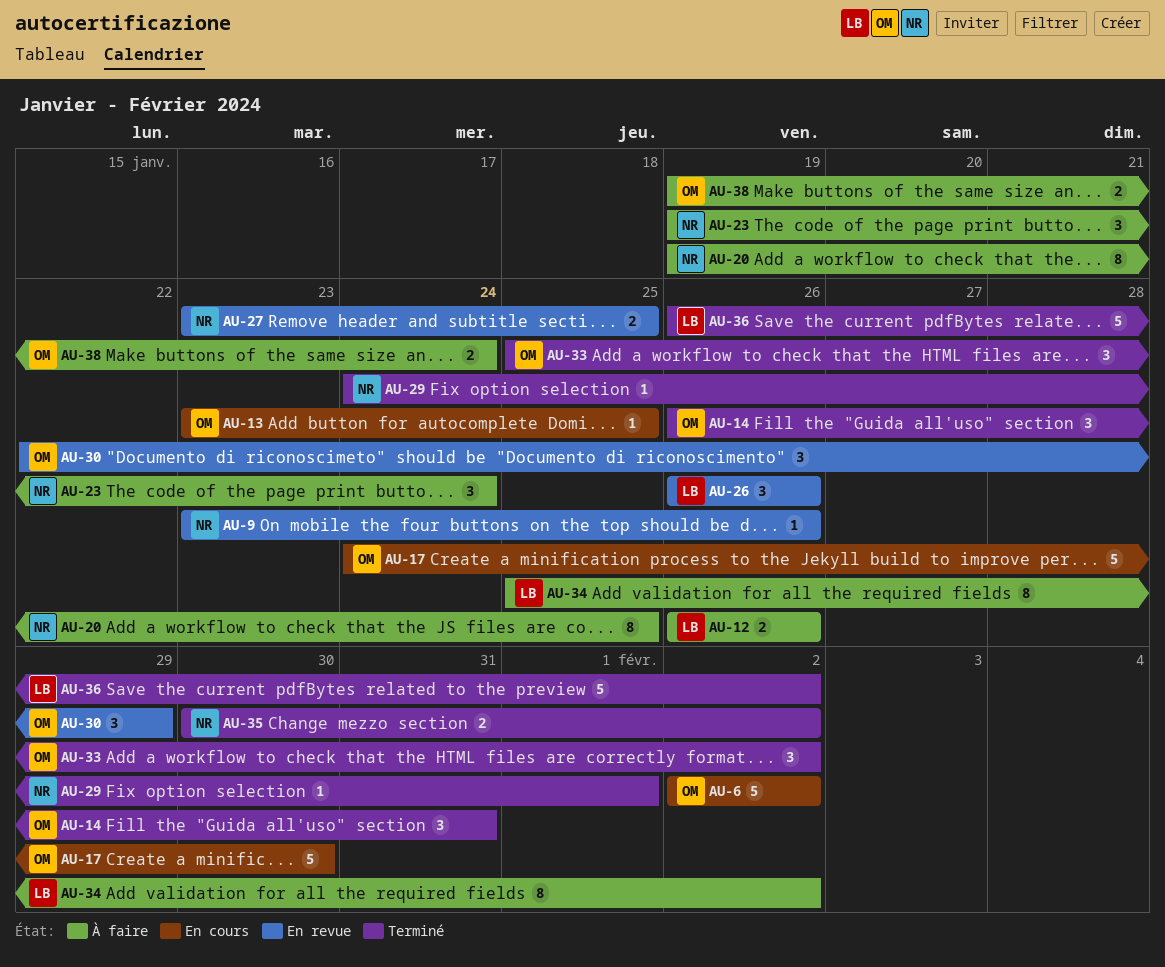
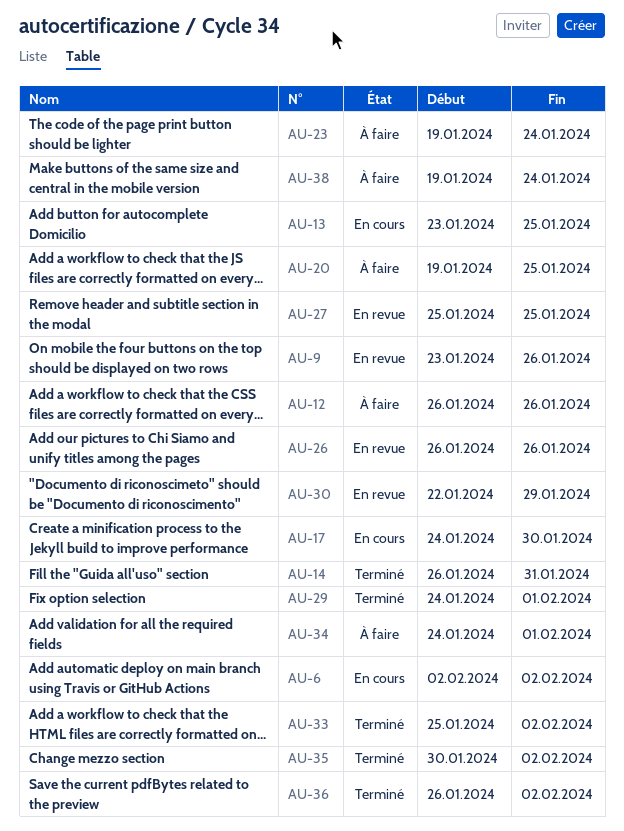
AU-27, start: Jan 23 -> Jan 25
AU-34, start: Jan 25 -> Jan 24
AU-34, due: Feb 2 -> Feb 1

